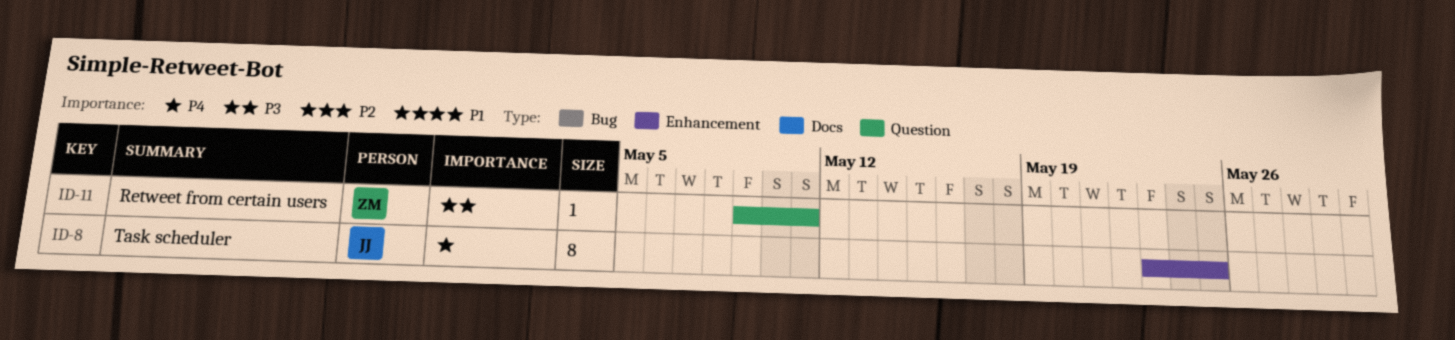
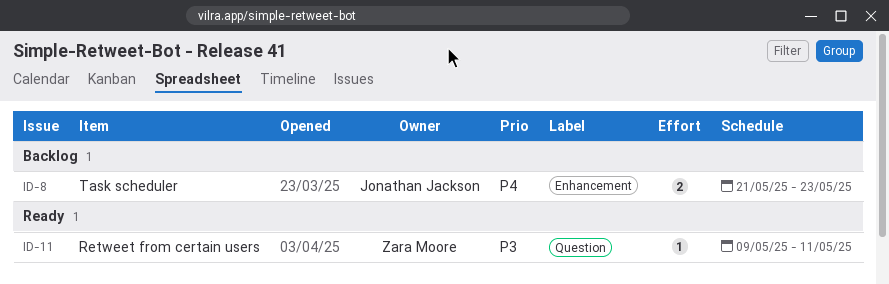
ID-8, estimate: 8 -> 2
ID-8, start: May 23 -> May 21
ID-8, due: May 25 -> May 23

